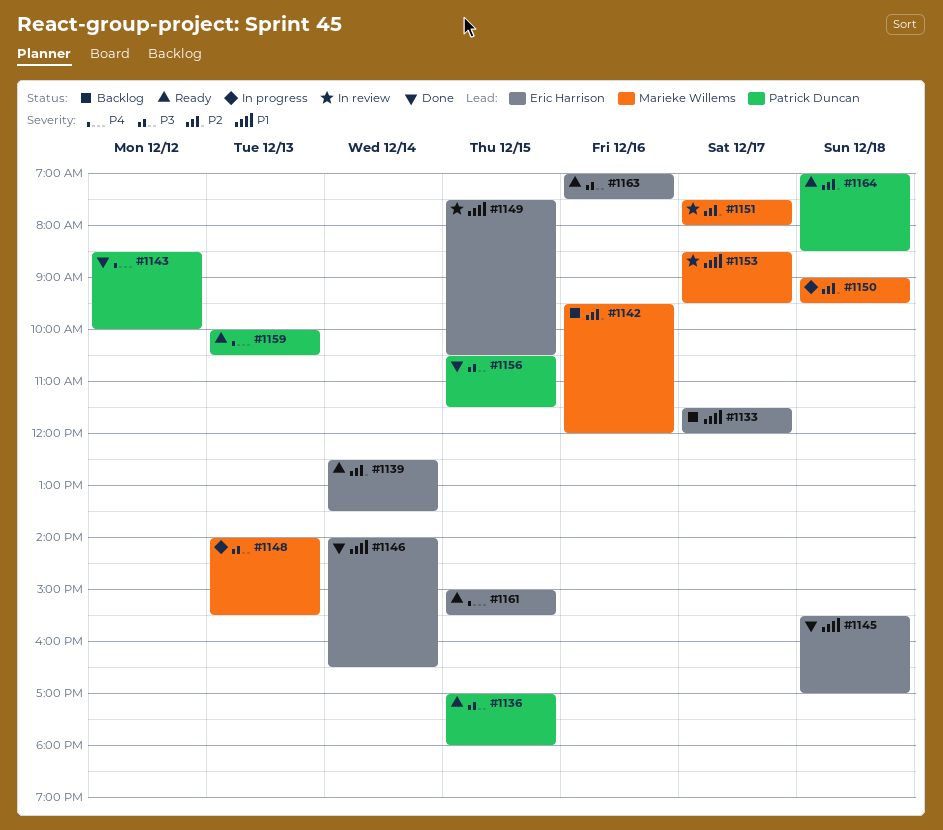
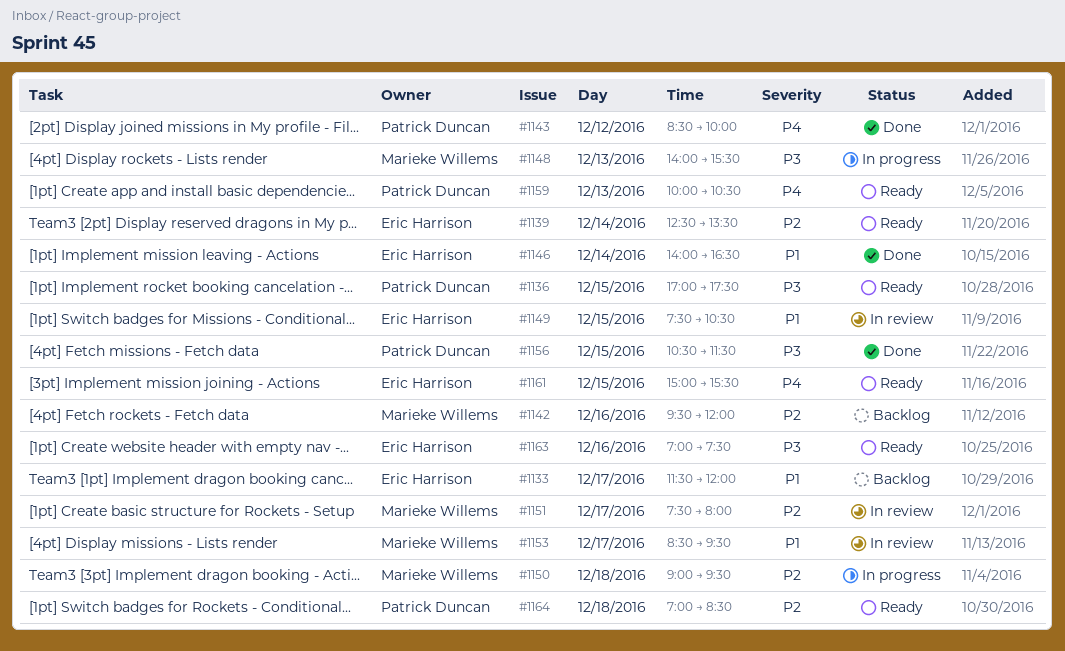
#1136, ends: 18:00 -> 17:30
#1145: present -> none

